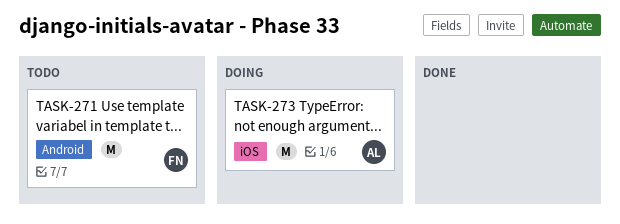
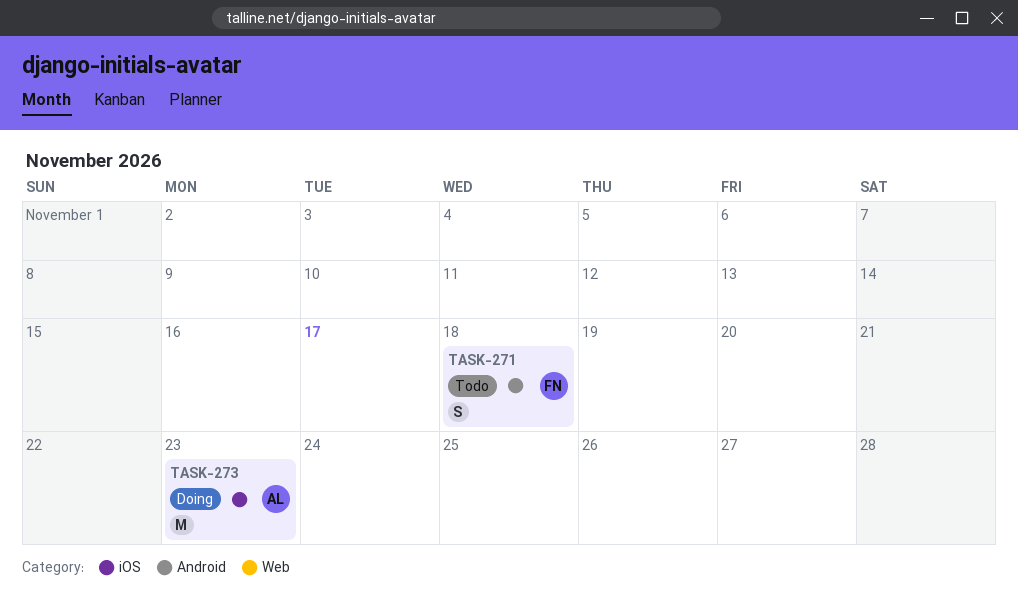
TASK-271, estimate: M -> S

